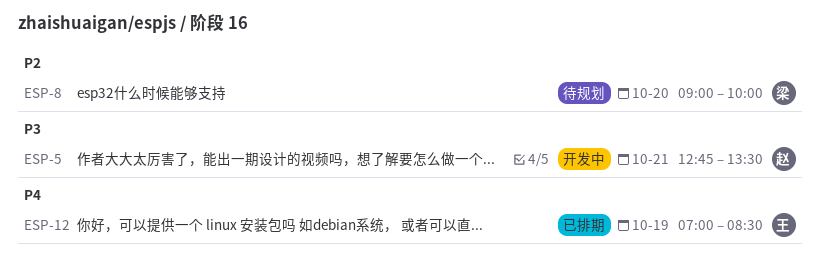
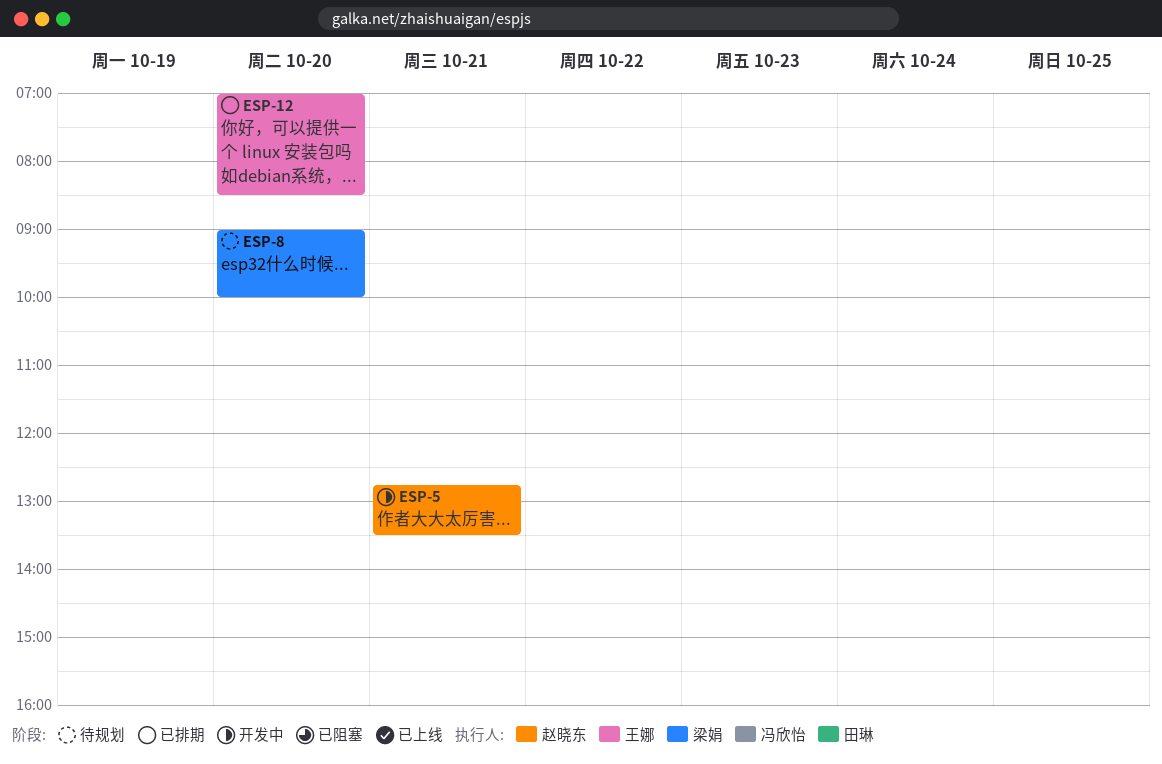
ESP-12, day: Oct 19 -> Oct 20

